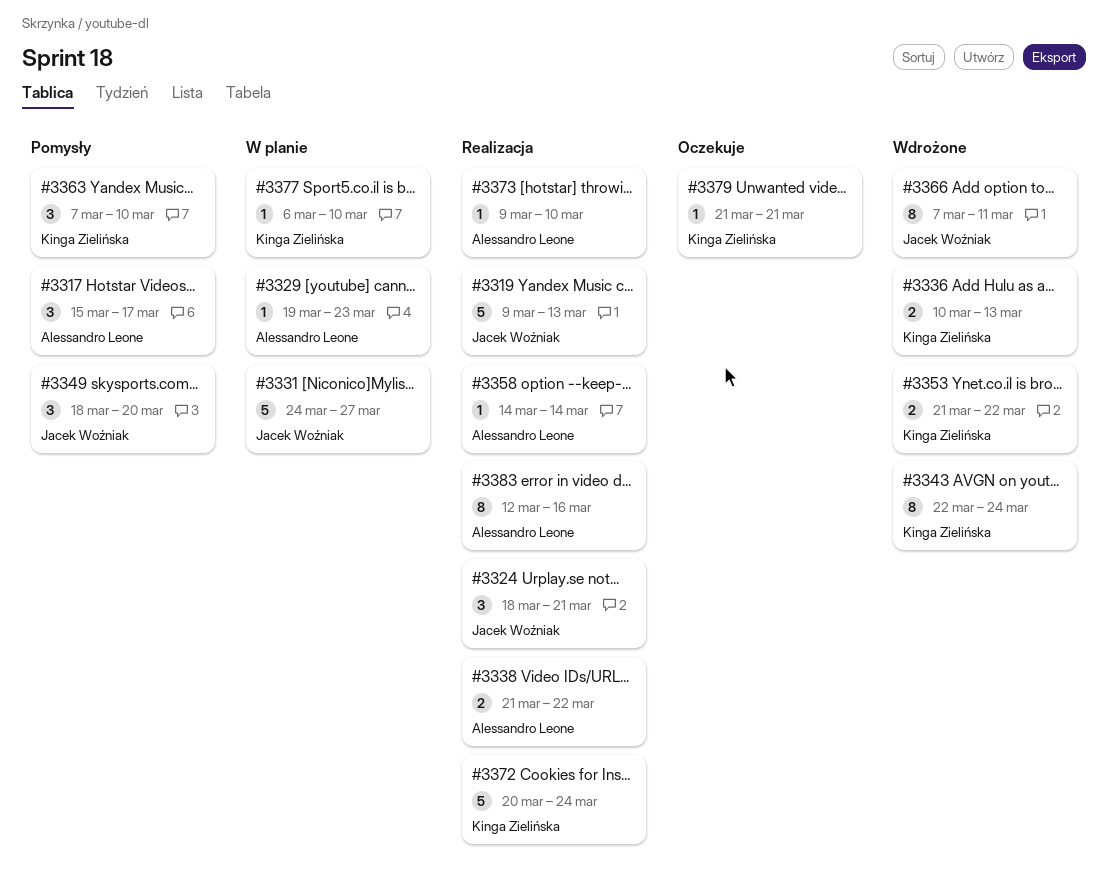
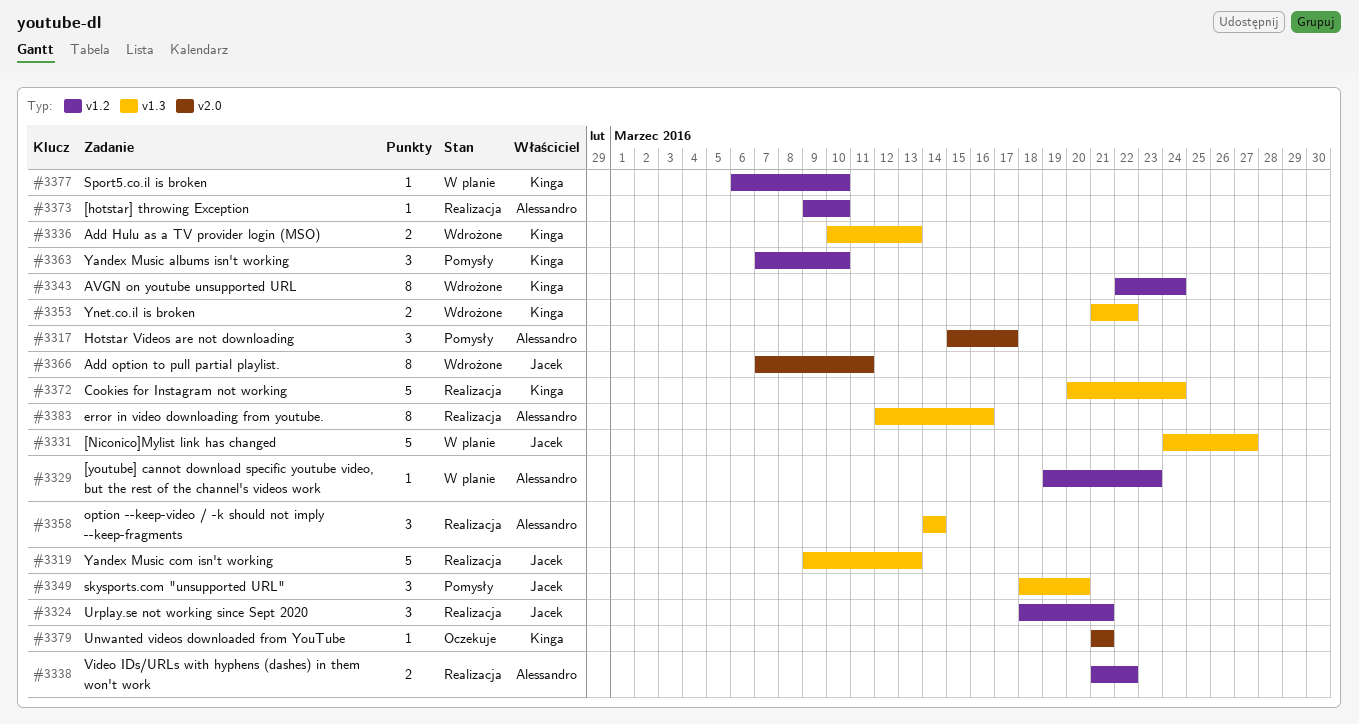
#3358, estimate: 1 -> 3

